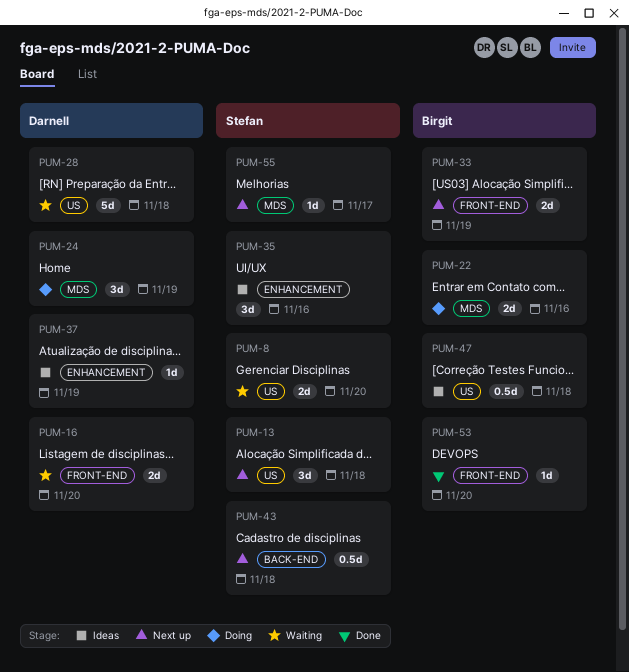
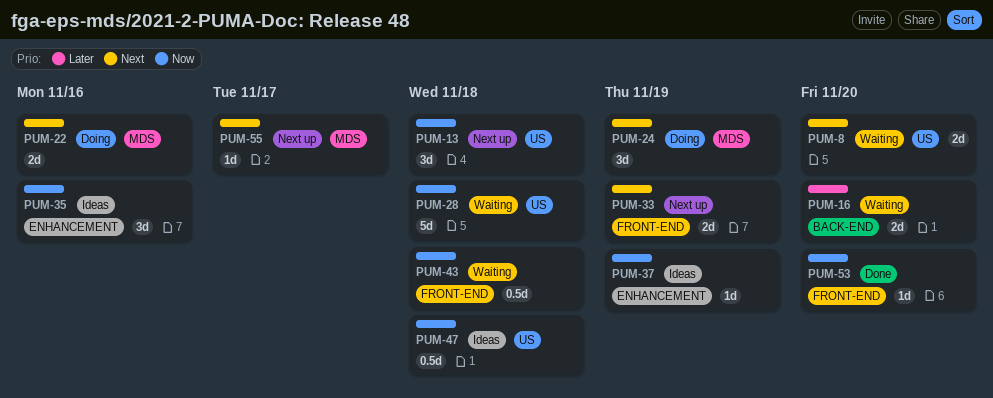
PUM-16, label: FRONT-END -> BACK-END
PUM-43, status: Next up -> Waiting
PUM-43, label: BACK-END -> FRONT-END

